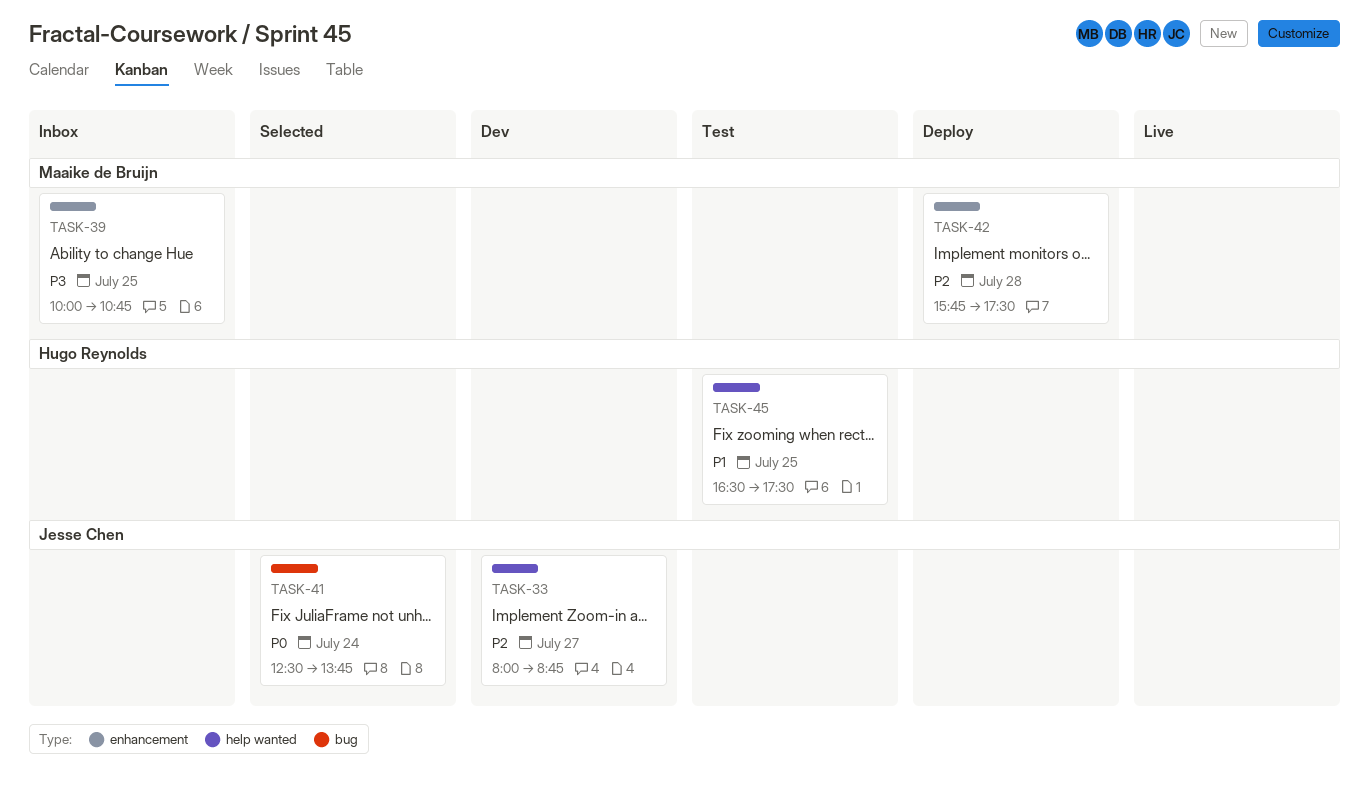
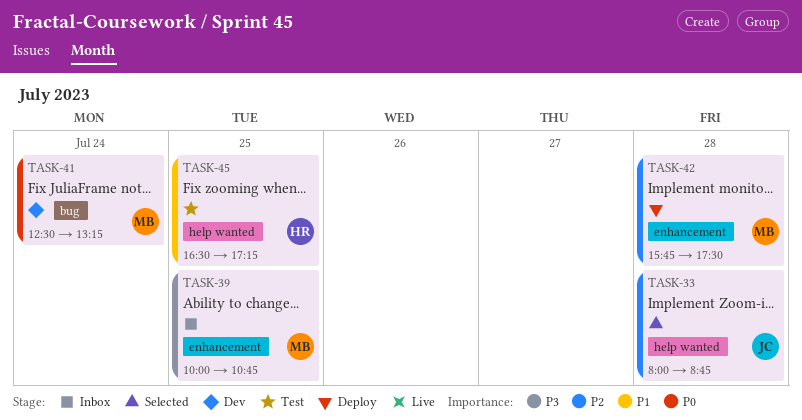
TASK-33, status: Dev -> Selected
TASK-33, day: Jul 27 -> Jul 28
TASK-41, status: Selected -> Dev
TASK-41, owner: Jesse Chen -> Maaike de Bruijn
TASK-41, ends: 13:45 -> 13:15
TASK-45, ends: 17:30 -> 17:15

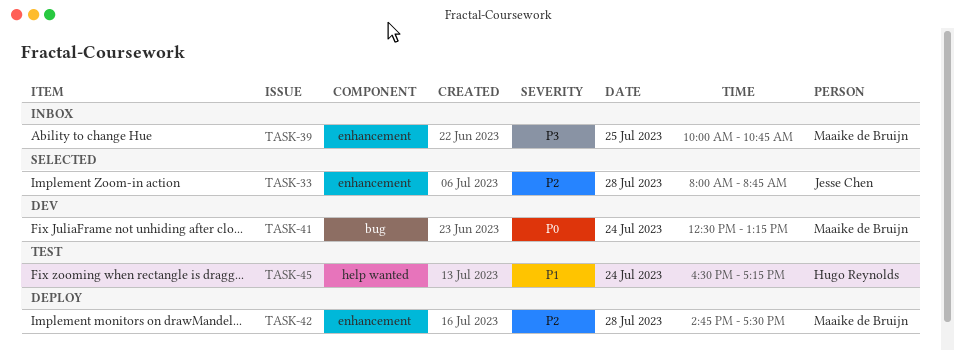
TASK-33, label: help wanted -> enhancement
TASK-42, begins: 15:45 -> 14:45
TASK-45, day: Jul 25 -> Jul 24

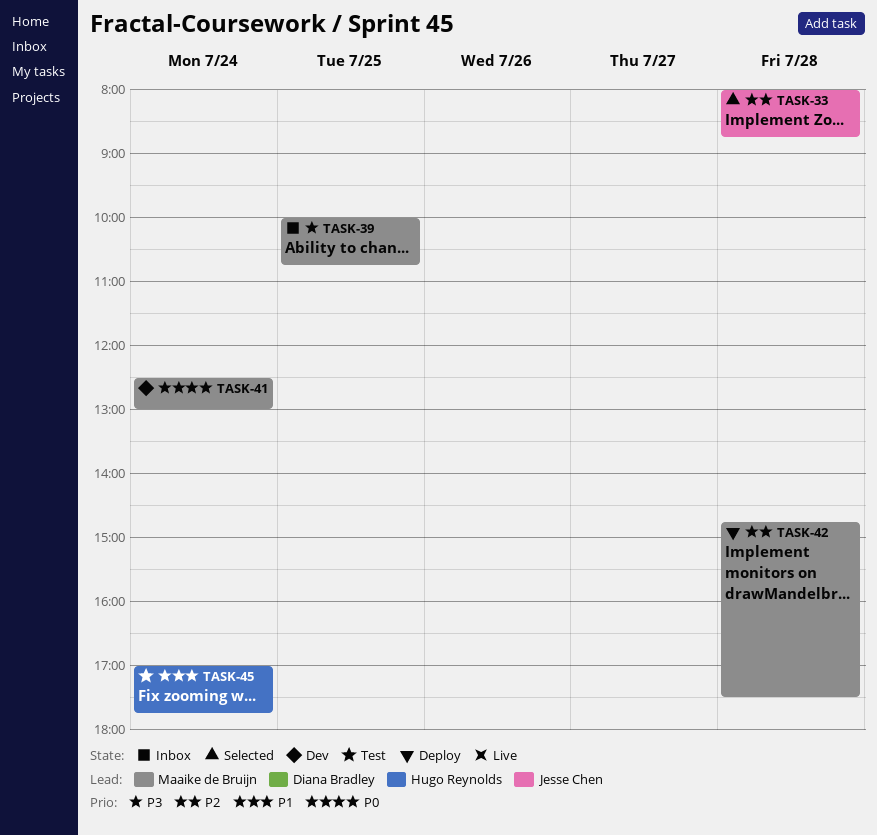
TASK-41, ends: 13:15 -> 13:00
TASK-45, begins: 16:30 -> 17:00
TASK-45, ends: 17:15 -> 17:45

